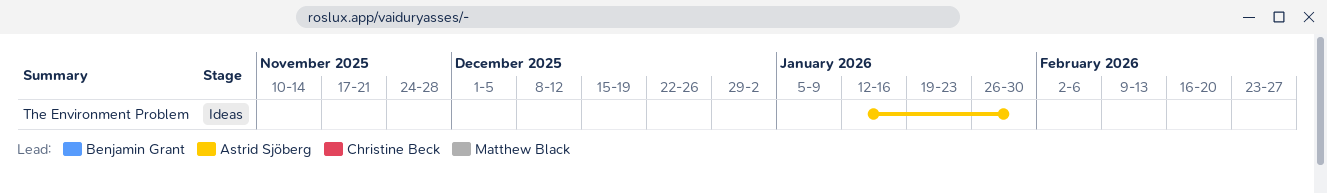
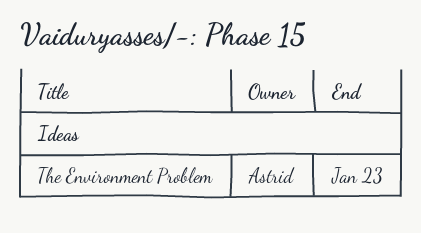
The Environment Problem, due: Jan 30 -> Jan 23

